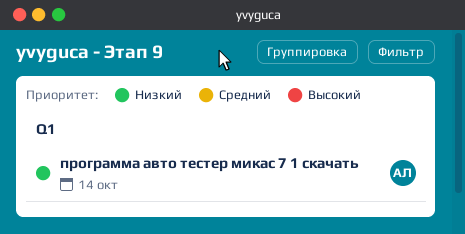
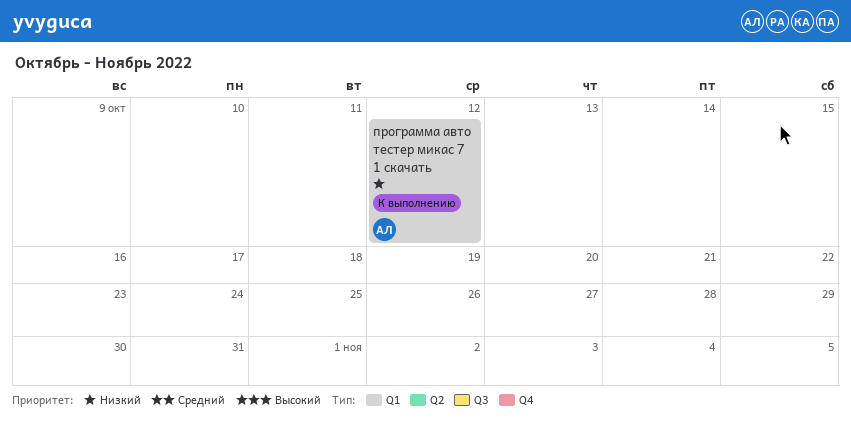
программа авто тестер микас 7 1 скачать, due: Oct 14 -> Oct 12

